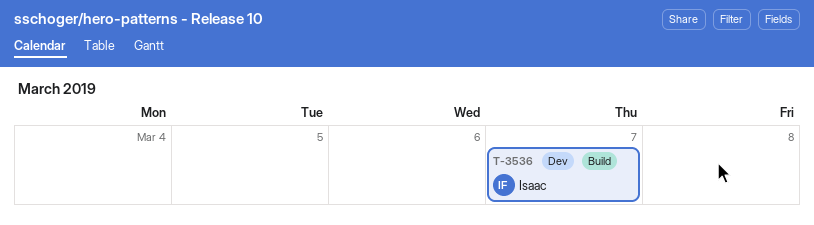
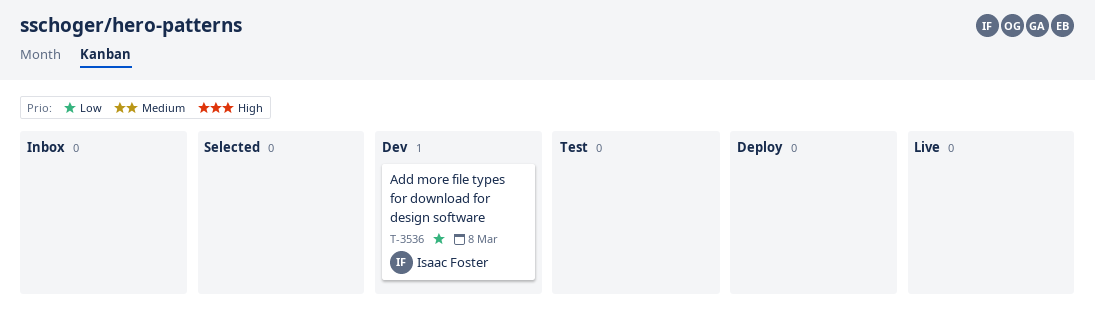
T-3536, due: Mar 7 -> Mar 8

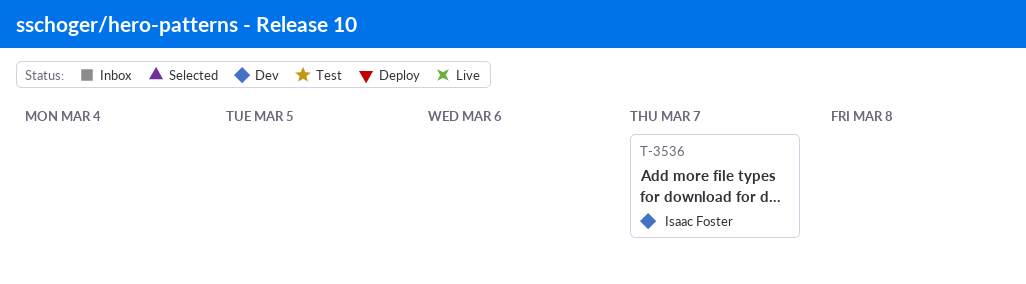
T-3536, due: Mar 8 -> Mar 7

